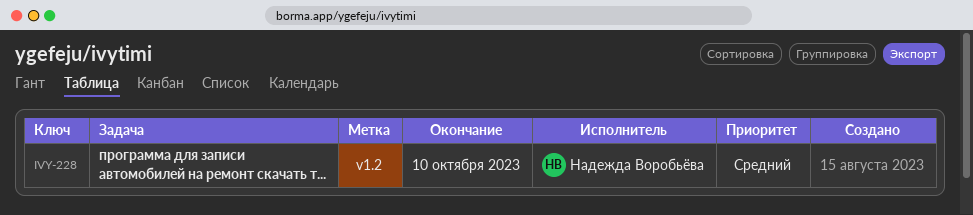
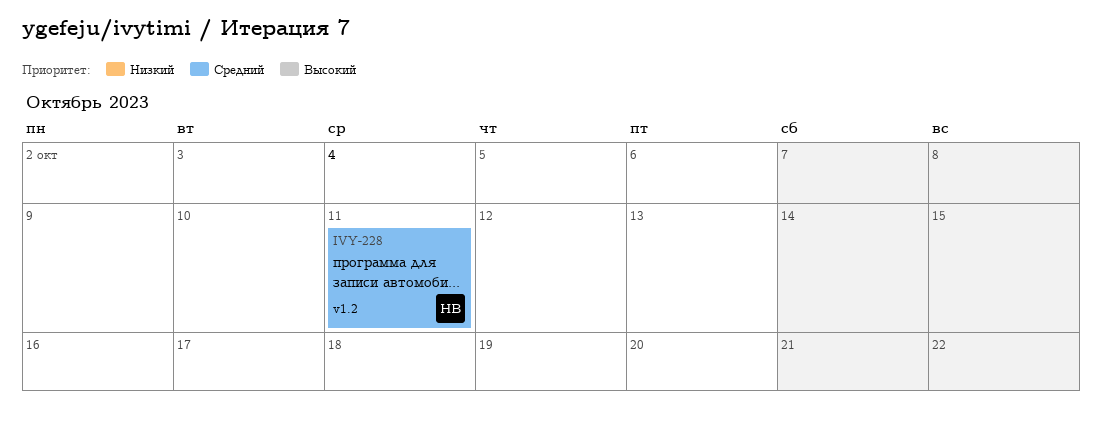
IVY-228, due: Oct 10 -> Oct 11

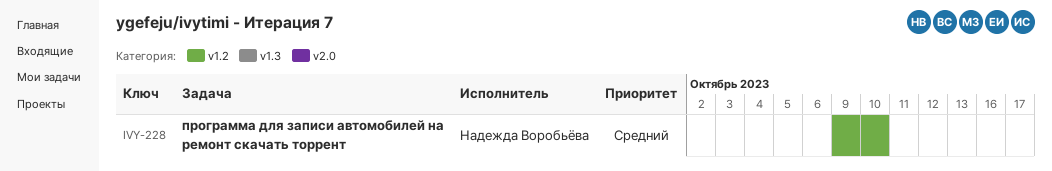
IVY-228, due: Oct 11 -> Oct 10

